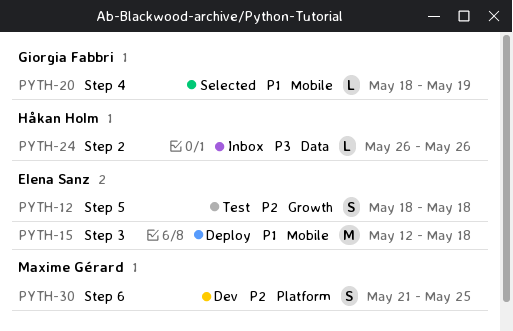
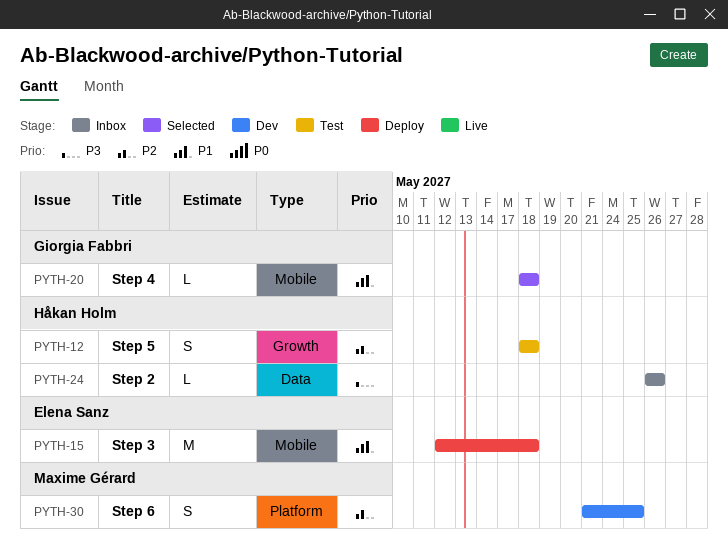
PYTH-12, owner: Elena Sanz -> Håkan Holm
PYTH-20, due: May 19 -> May 18

